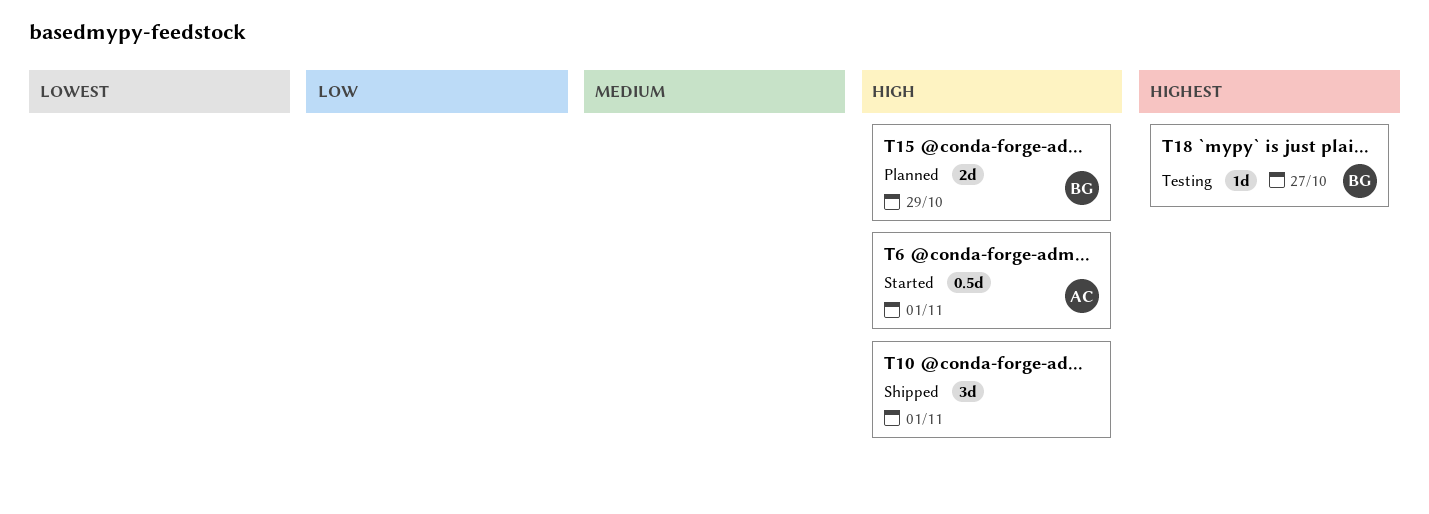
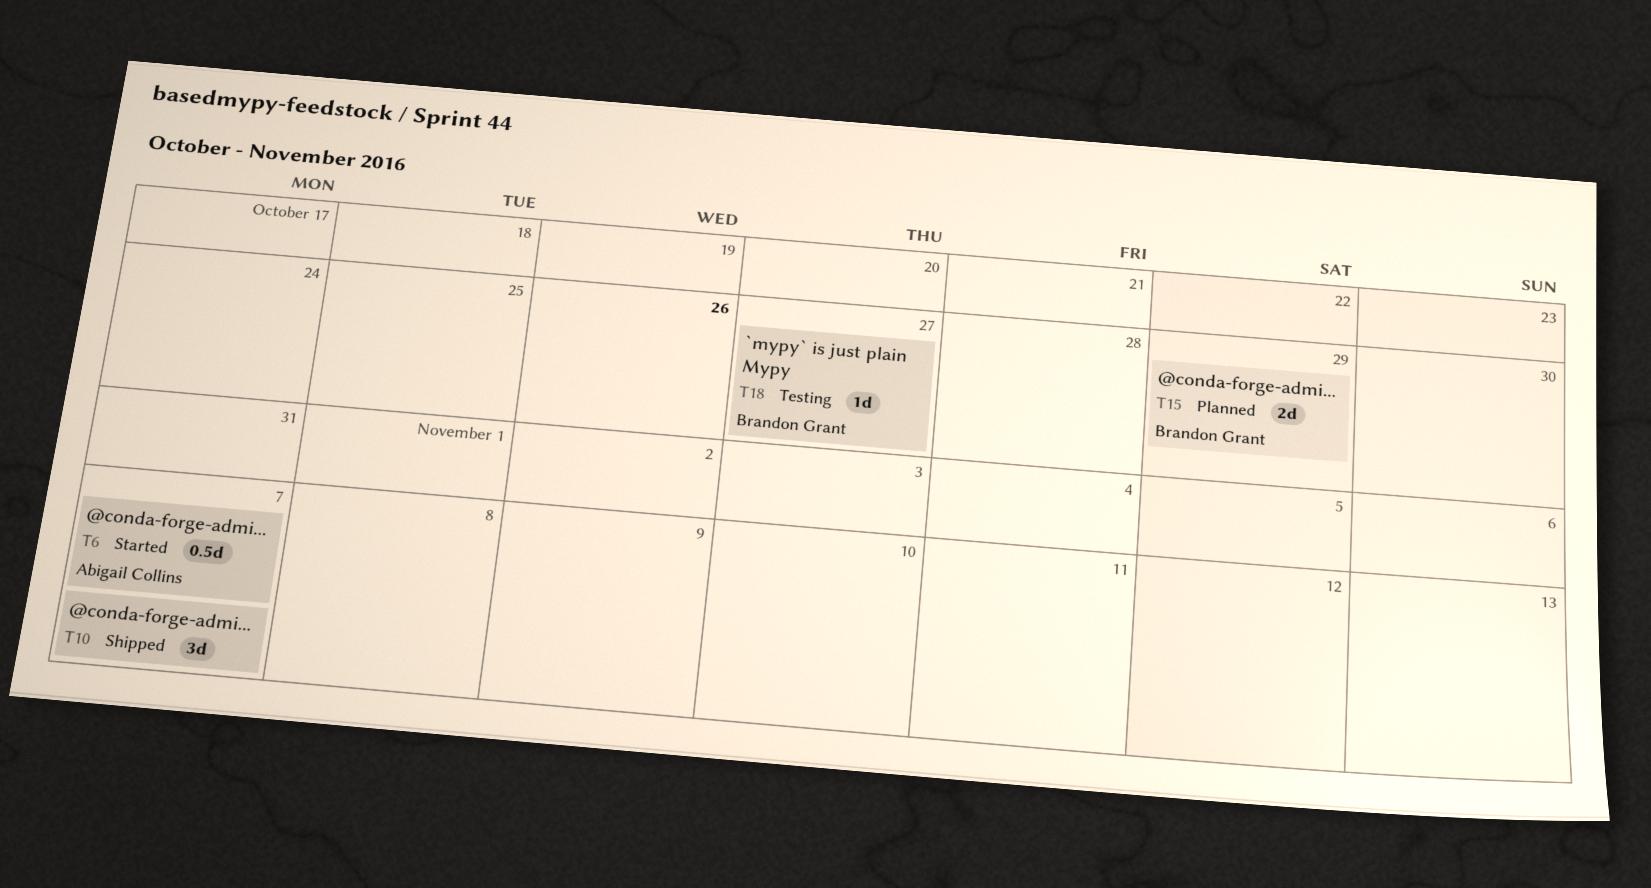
T6, due: Nov 1 -> Nov 7
T10, due: Nov 1 -> Nov 7

